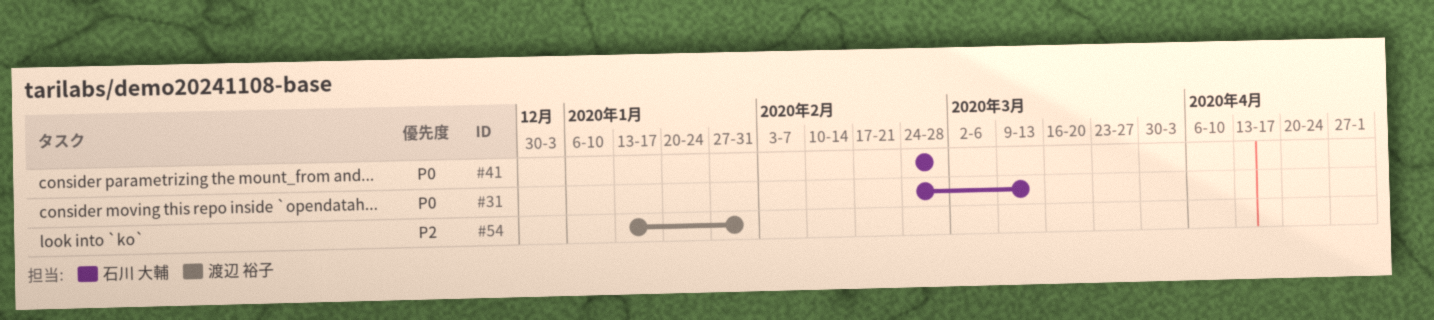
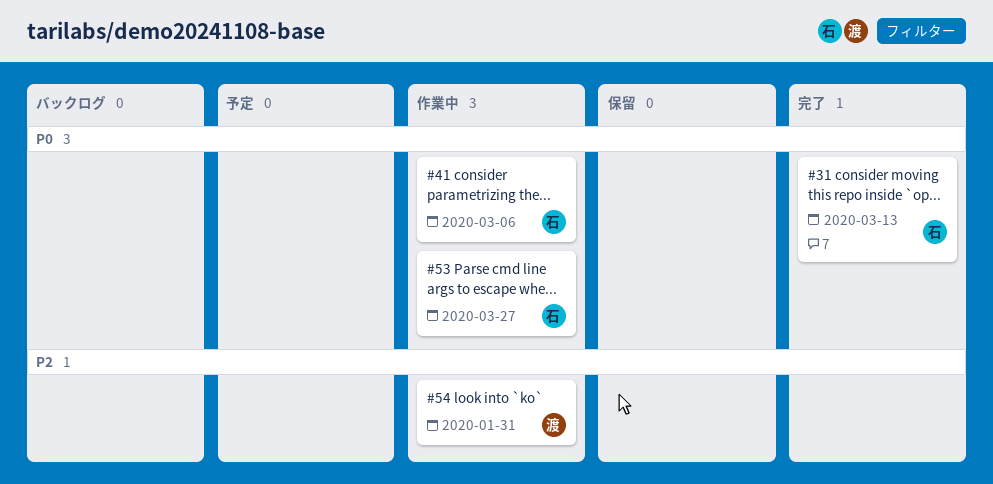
#41, due: Feb 28 -> Mar 6
#53: none -> present

